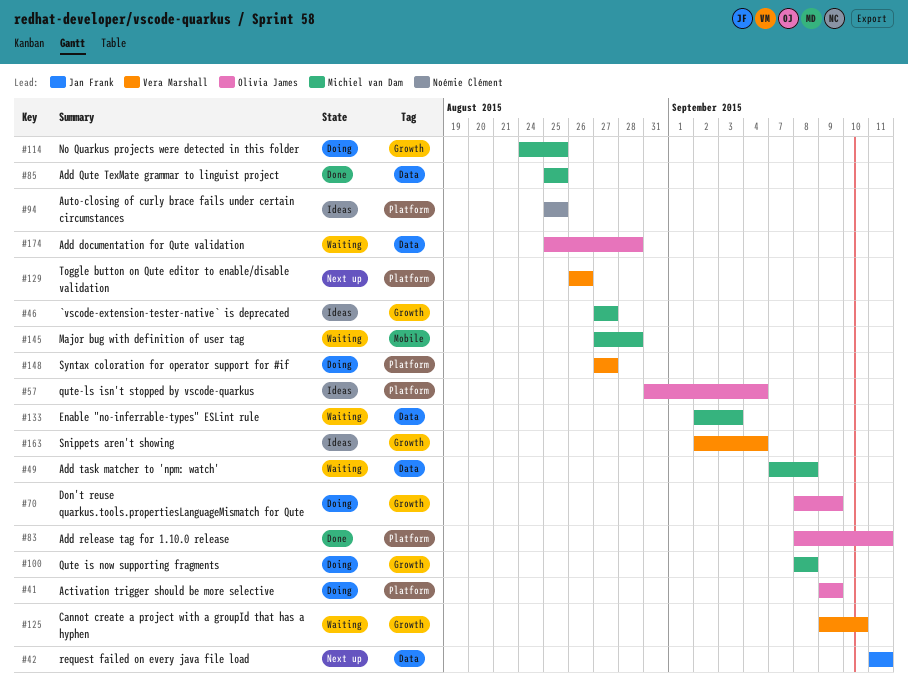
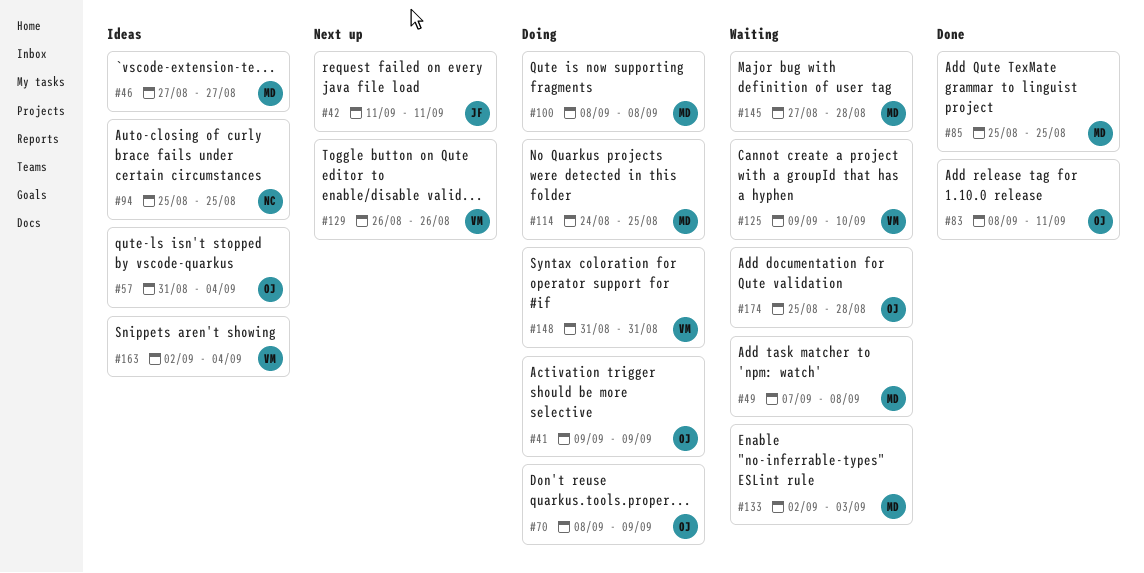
#148, start: Aug 27 -> Aug 31
#148, due: Aug 27 -> Aug 31

